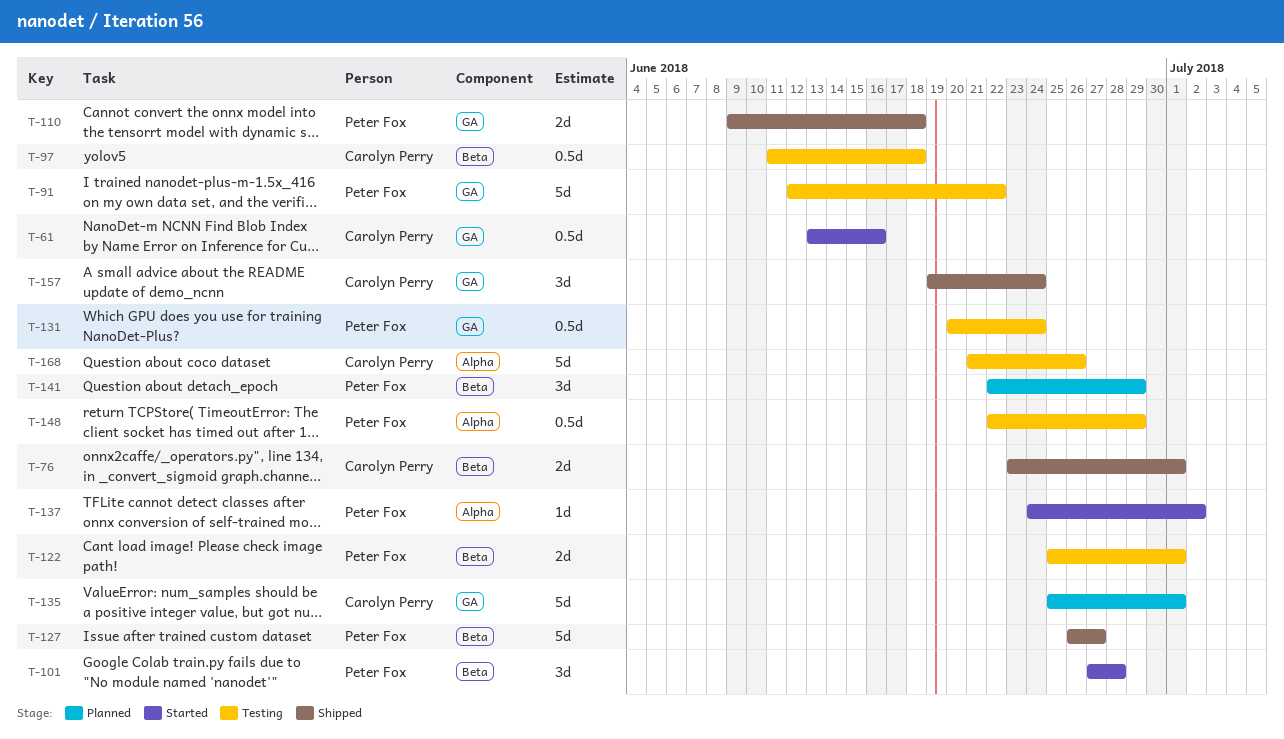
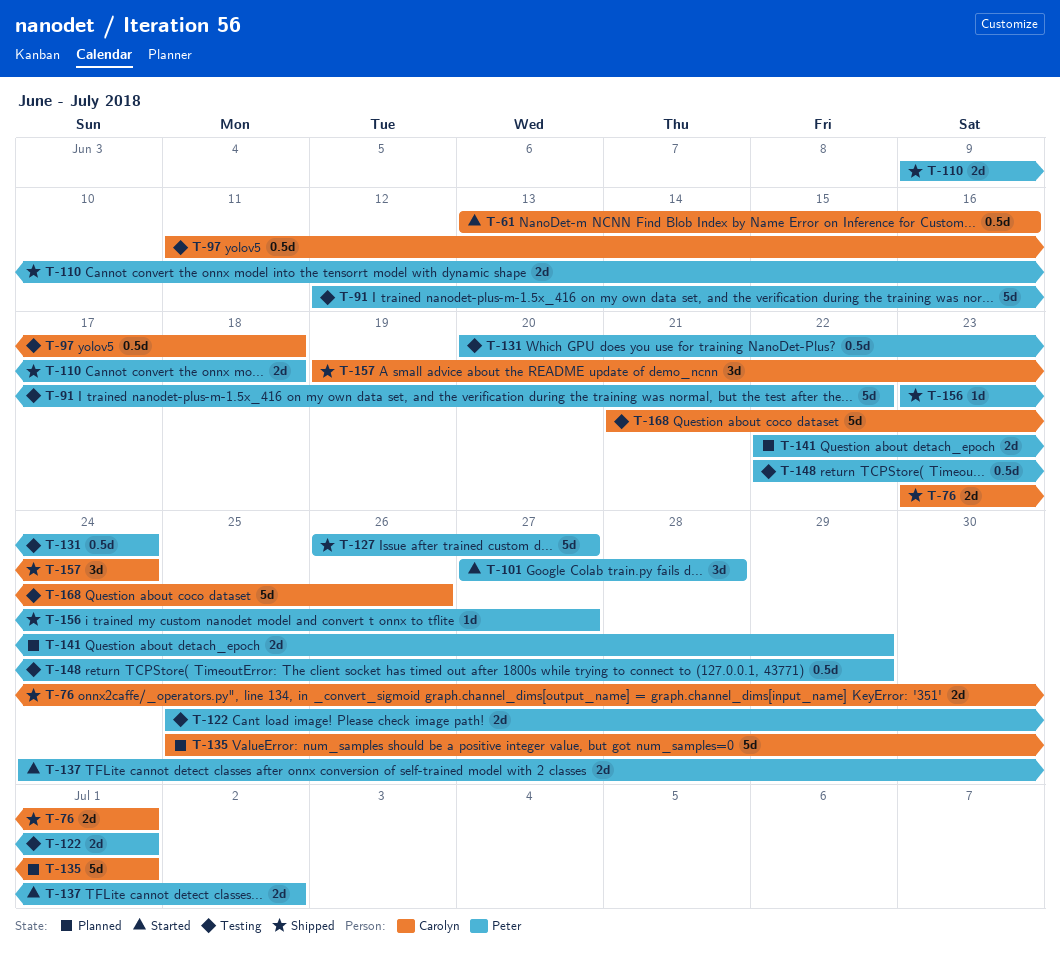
T-137, estimate: 1d -> 2d
T-141, estimate: 3d -> 2d
T-156: none -> present

